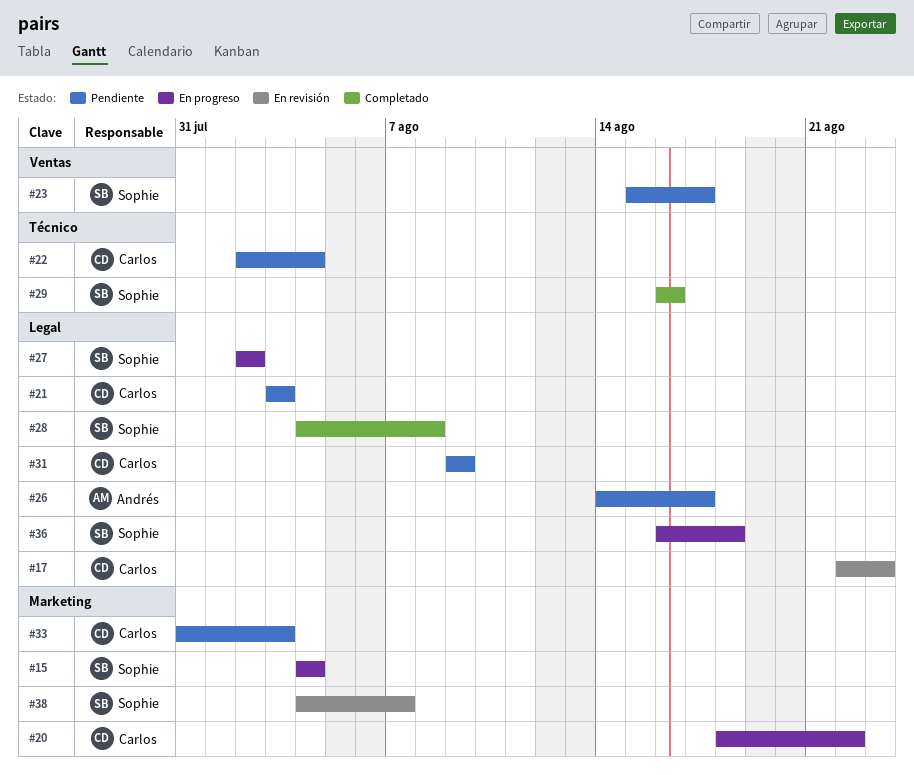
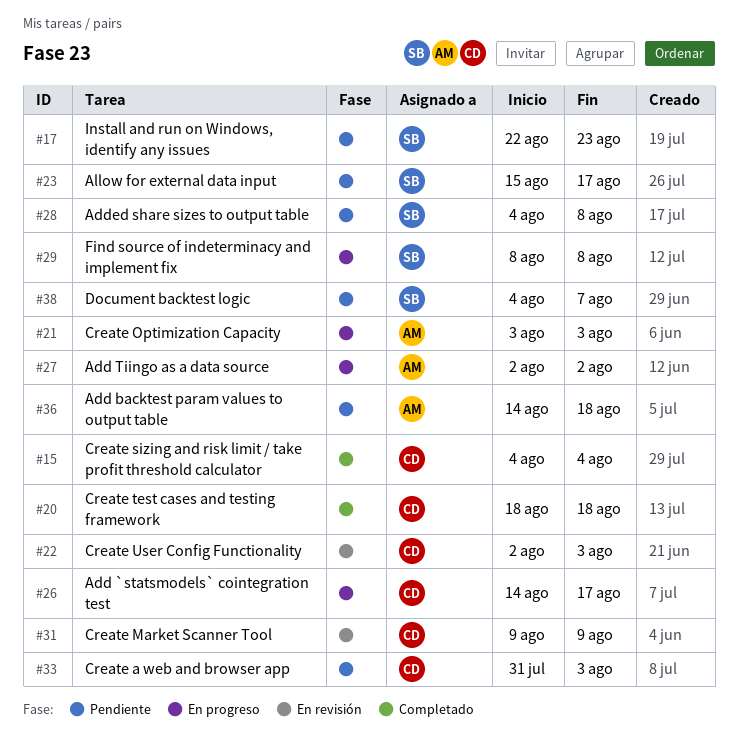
#15, status: En progreso -> Completado
#15, owner: Sophie -> Carlos
#17, status: En revisión -> Pendiente
#17, owner: Carlos -> Sophie
#20, status: En progreso -> Completado
#20, due: Aug 22 -> Aug 18
#21, status: Pendiente -> En progreso
#21, owner: Carlos -> Andrés
#22, status: Pendiente -> En revisión
#22, due: Aug 4 -> Aug 3
#26, status: Pendiente -> En progreso
#26, owner: Andrés -> Carlos
#27, owner: Sophie -> Andrés
#28, status: Completado -> Pendiente
#29, status: Completado -> En progreso
#29, start: Aug 16 -> Aug 8
#29, due: Aug 16 -> Aug 8
#31, status: Pendiente -> En revisión
#36, status: En progreso -> Pendiente
#36, owner: Sophie -> Andrés
#36, start: Aug 16 -> Aug 14
#38, status: En revisión -> Pendiente

